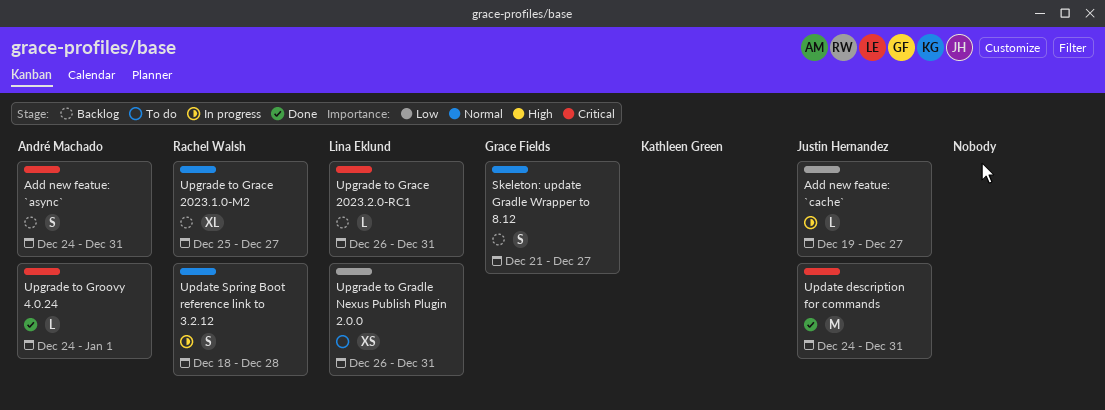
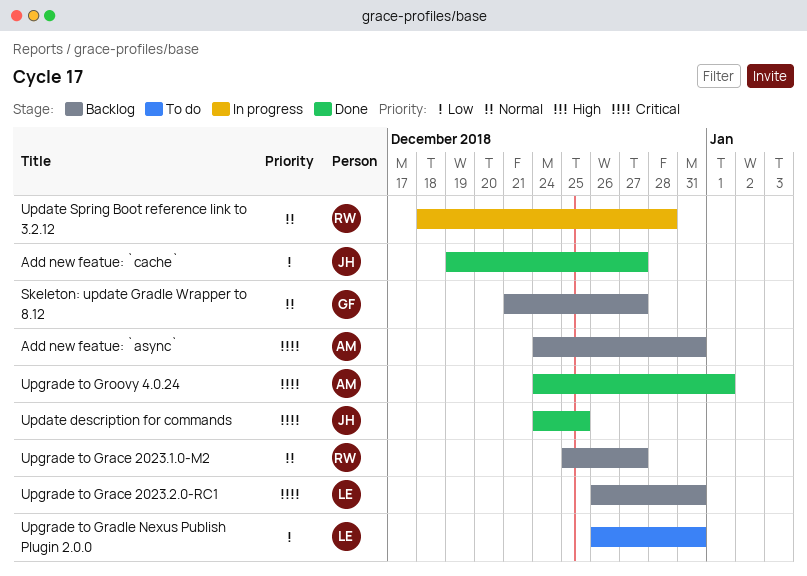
Add new featue: `cache`, status: In progress -> Done
Update description for commands, due: Dec 31 -> Dec 25

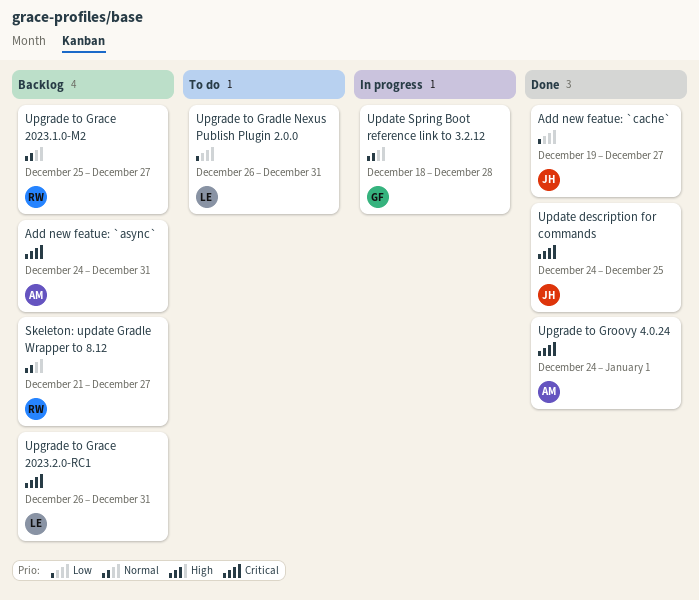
Skeleton: update Gradle Wrapper to 8.12, owner: GF -> RW
Update Spring Boot reference link to 3.2.12, owner: RW -> GF

